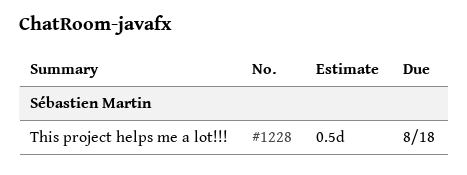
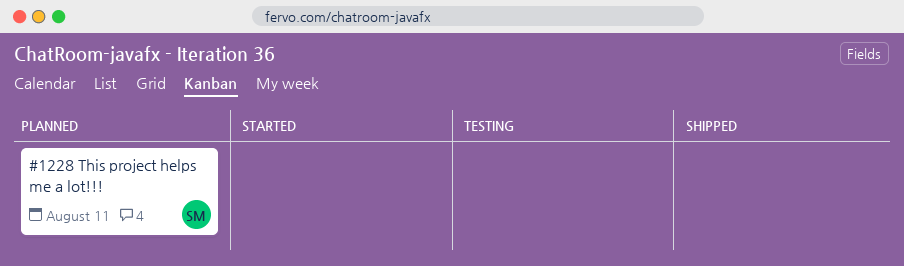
#1228, due: Aug 18 -> Aug 11

